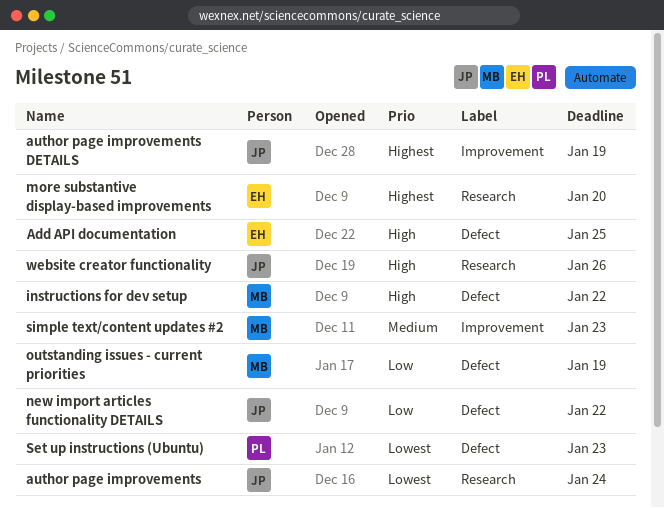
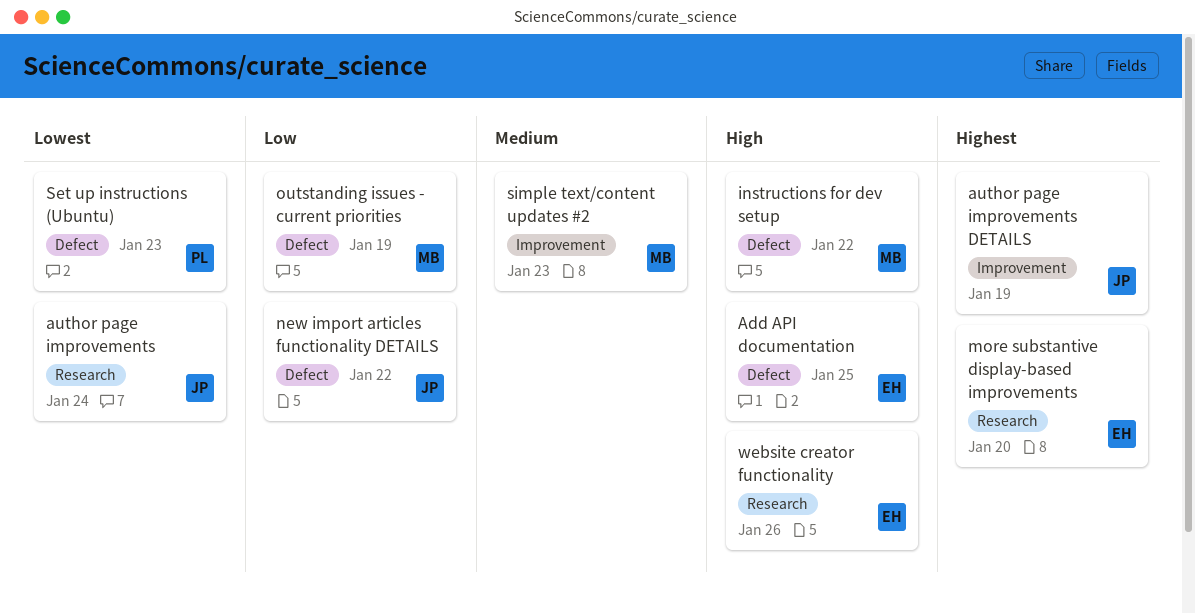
website creator functionality, owner: JP -> EH

